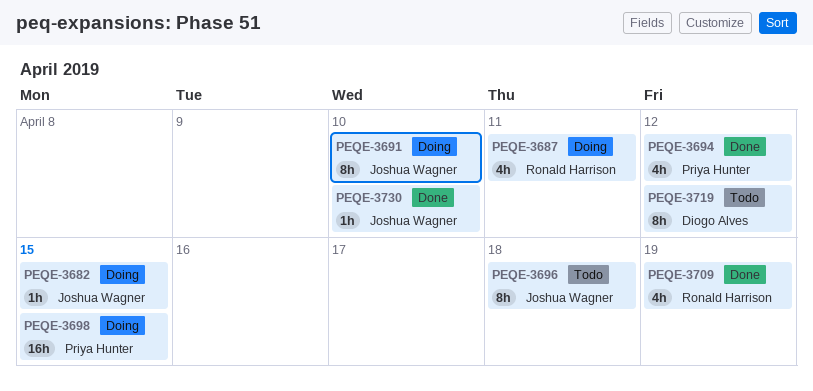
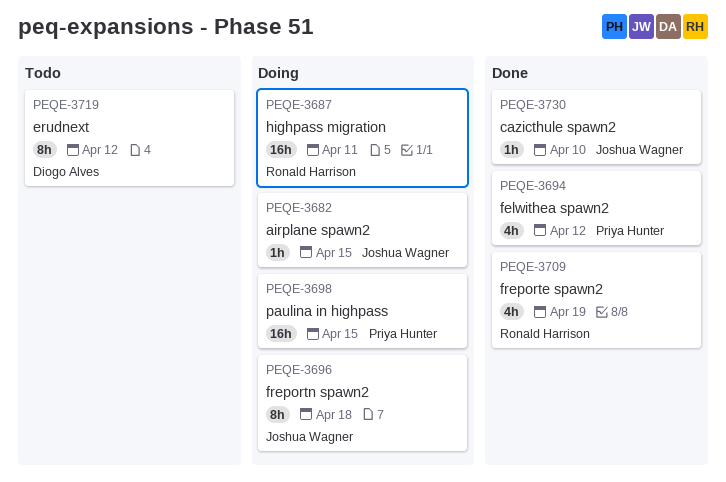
PEQE-3687, estimate: 4h -> 16h
PEQE-3691: present -> none
PEQE-3696, status: Todo -> Doing

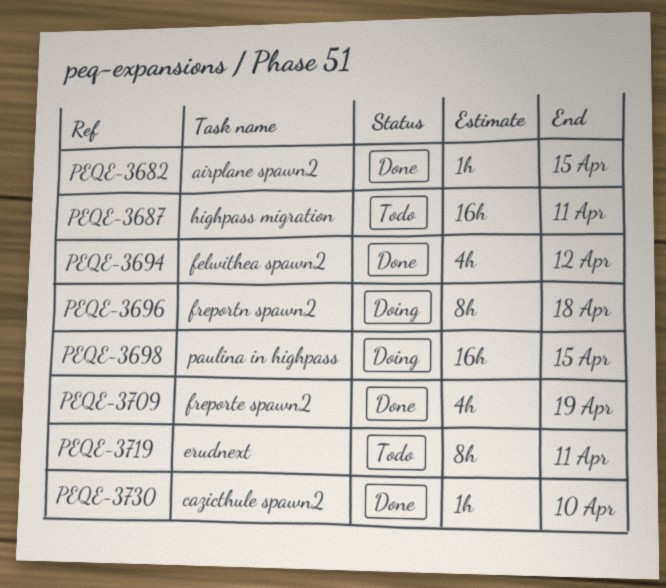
PEQE-3682, status: Doing -> Done
PEQE-3687, status: Doing -> Todo
PEQE-3719, due: Apr 12 -> Apr 11

